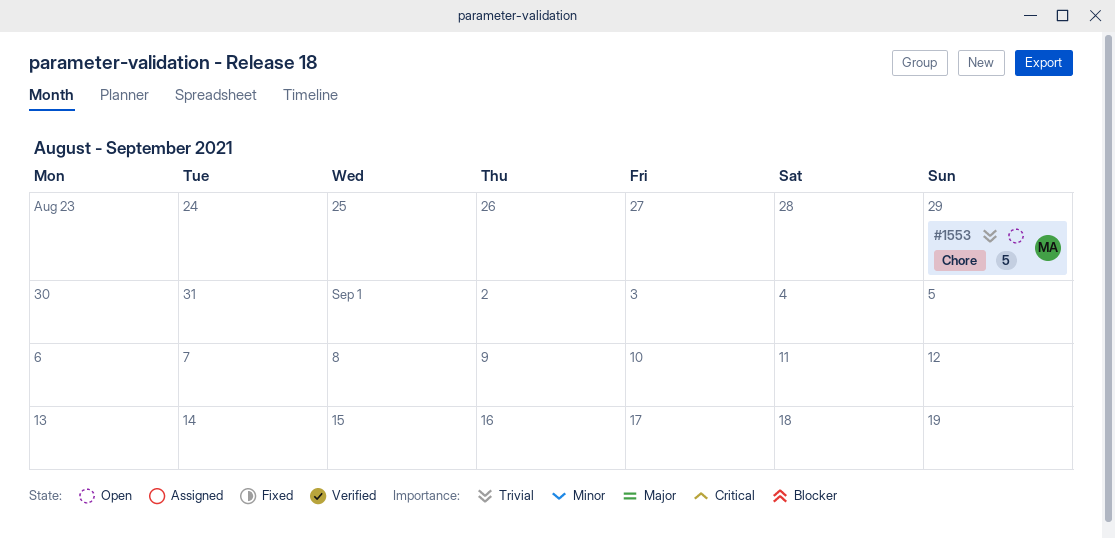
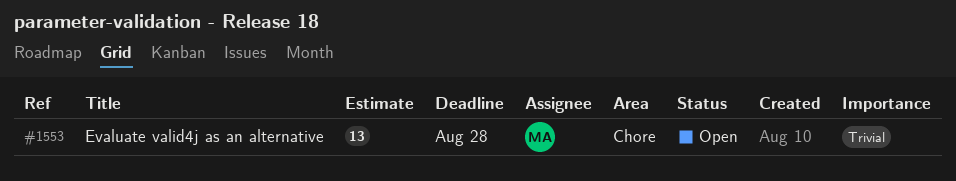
#1553, estimate: 5 -> 13
#1553, due: Aug 29 -> Aug 28

